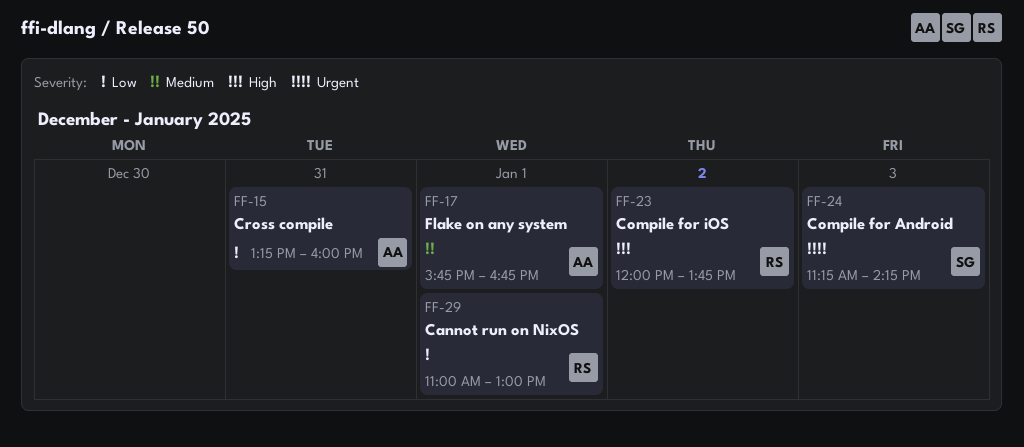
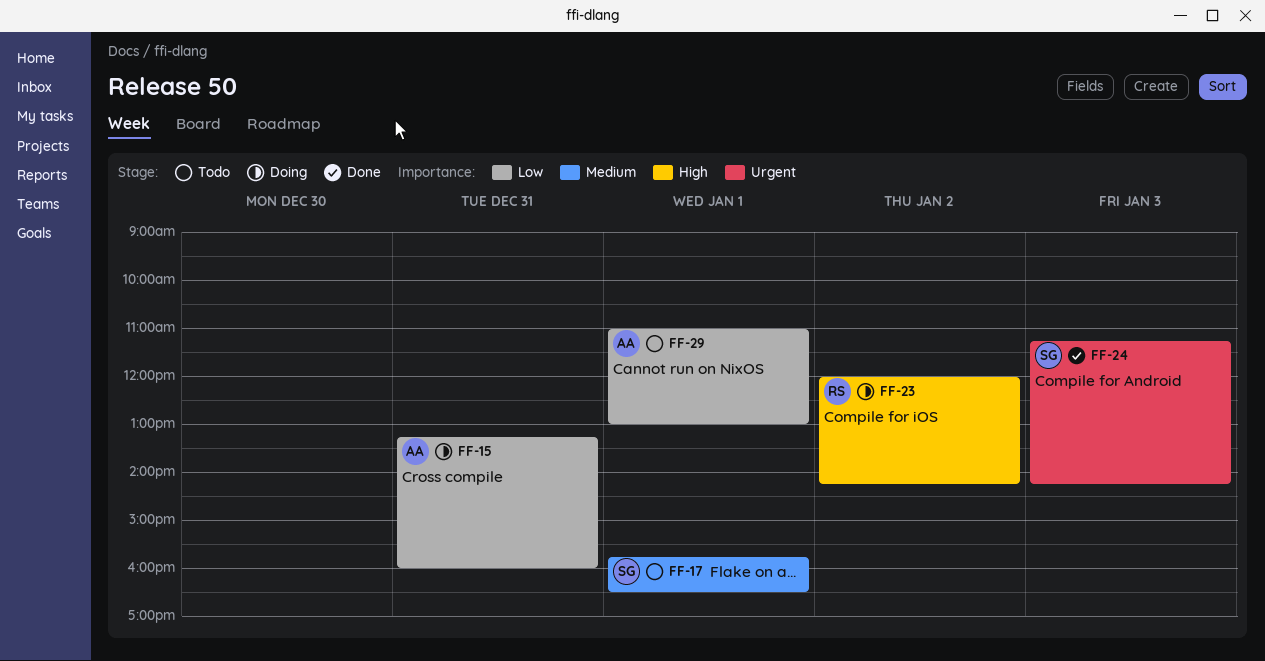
FF-17, owner: AA -> SG
FF-17, ends: 16:45 -> 16:30
FF-23, ends: 13:45 -> 14:15
FF-29, owner: RS -> AA

